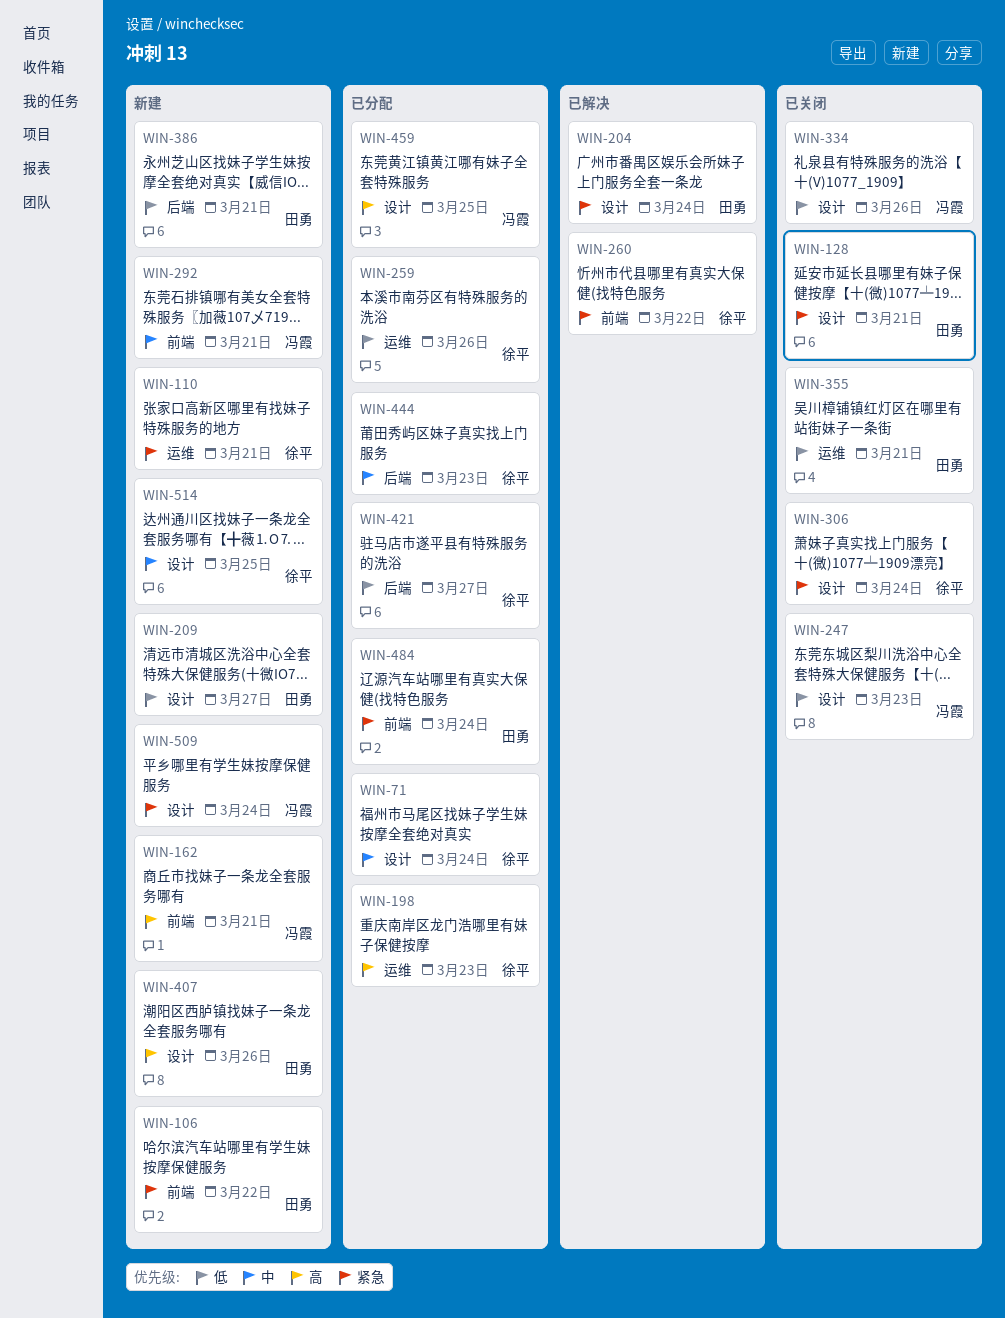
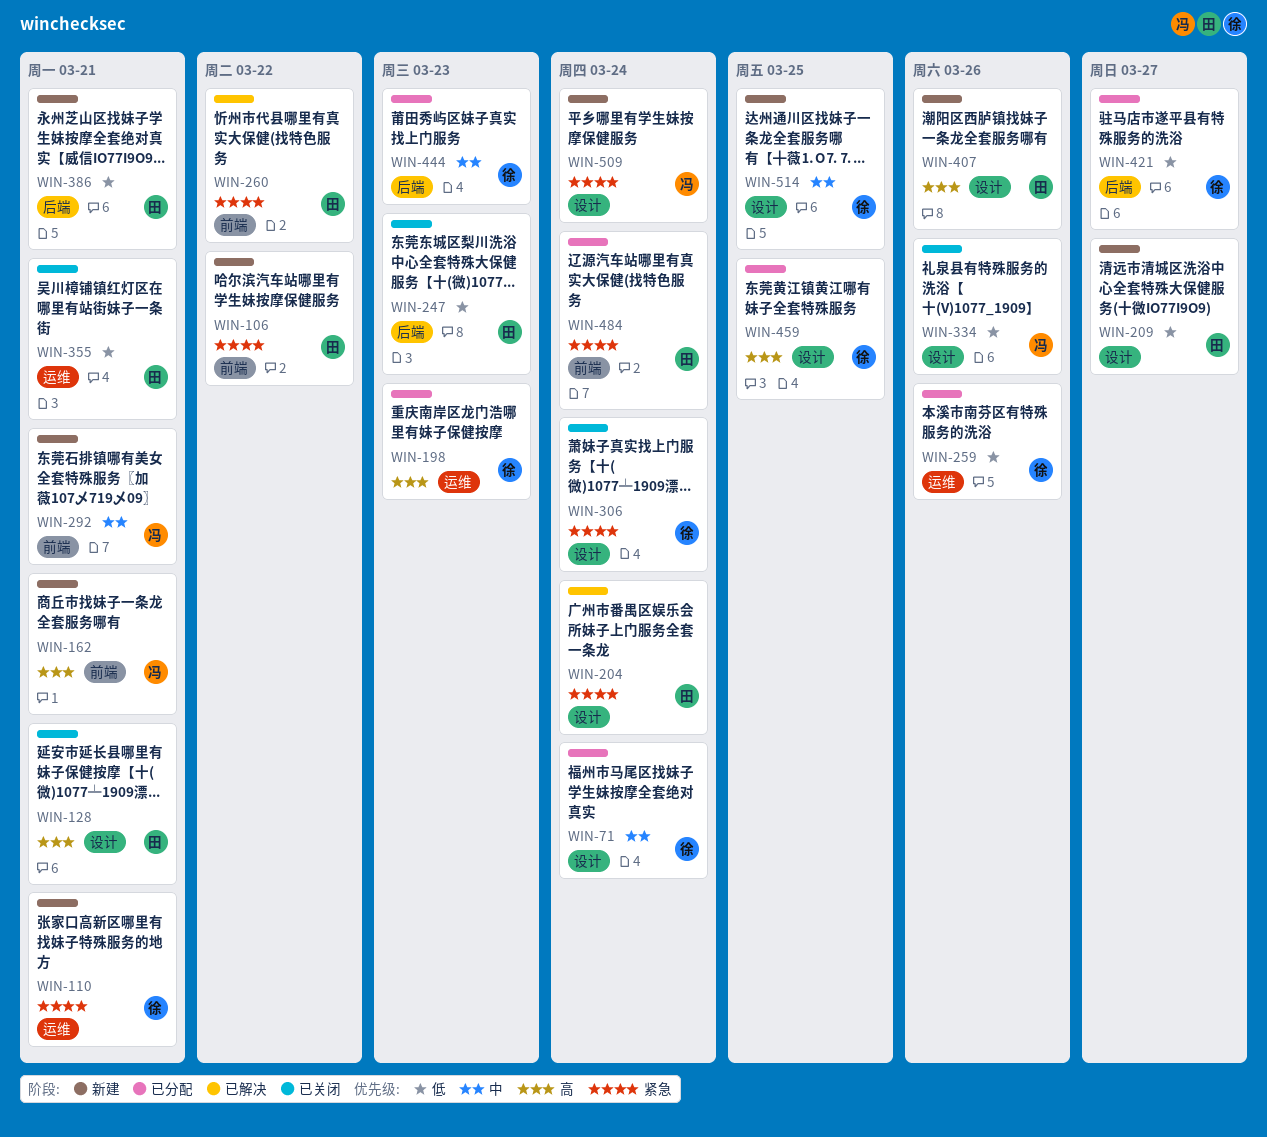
WIN-128, priority: 紧急 -> 高
WIN-247, owner: 冯霞 -> 田勇
WIN-247, label: 设计 -> 后端
WIN-260, owner: 徐平 -> 田勇
WIN-459, owner: 冯霞 -> 徐平

